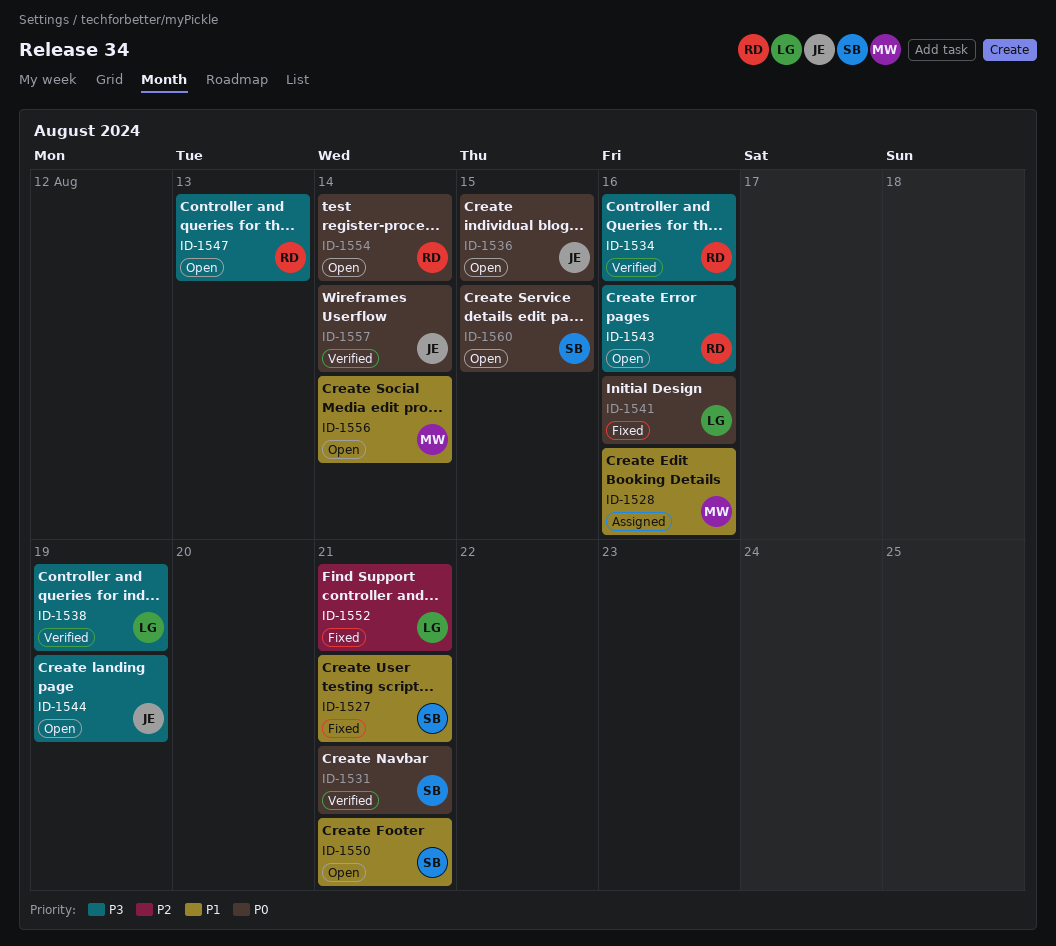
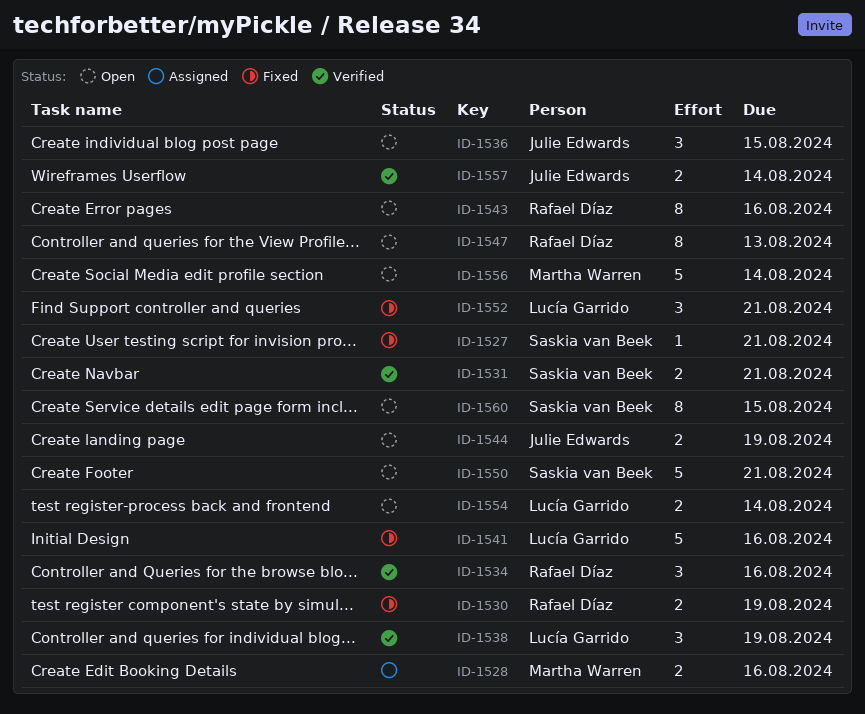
ID-1530: none -> present
ID-1554, owner: Rafael Díaz -> Lucía Garrido

